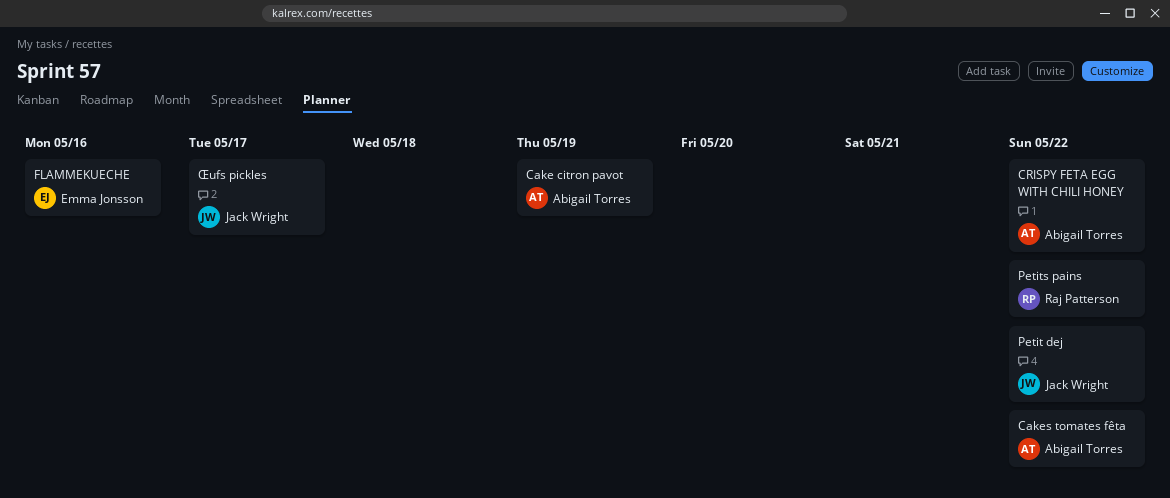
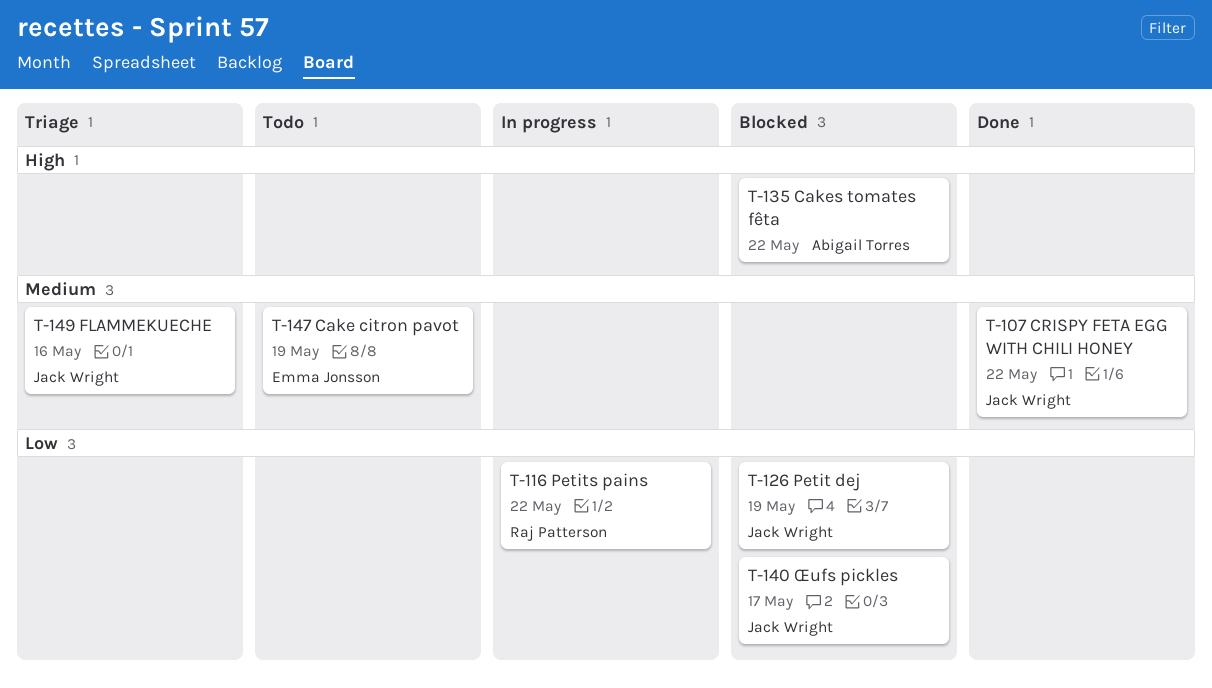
Cake citron pavot, owner: Abigail Torres -> Emma Jonsson
CRISPY FETA EGG WITH CHILI HONEY, owner: Abigail Torres -> Jack Wright
FLAMMEKUECHE, owner: Emma Jonsson -> Jack Wright
Petit dej, due: May 22 -> May 19

